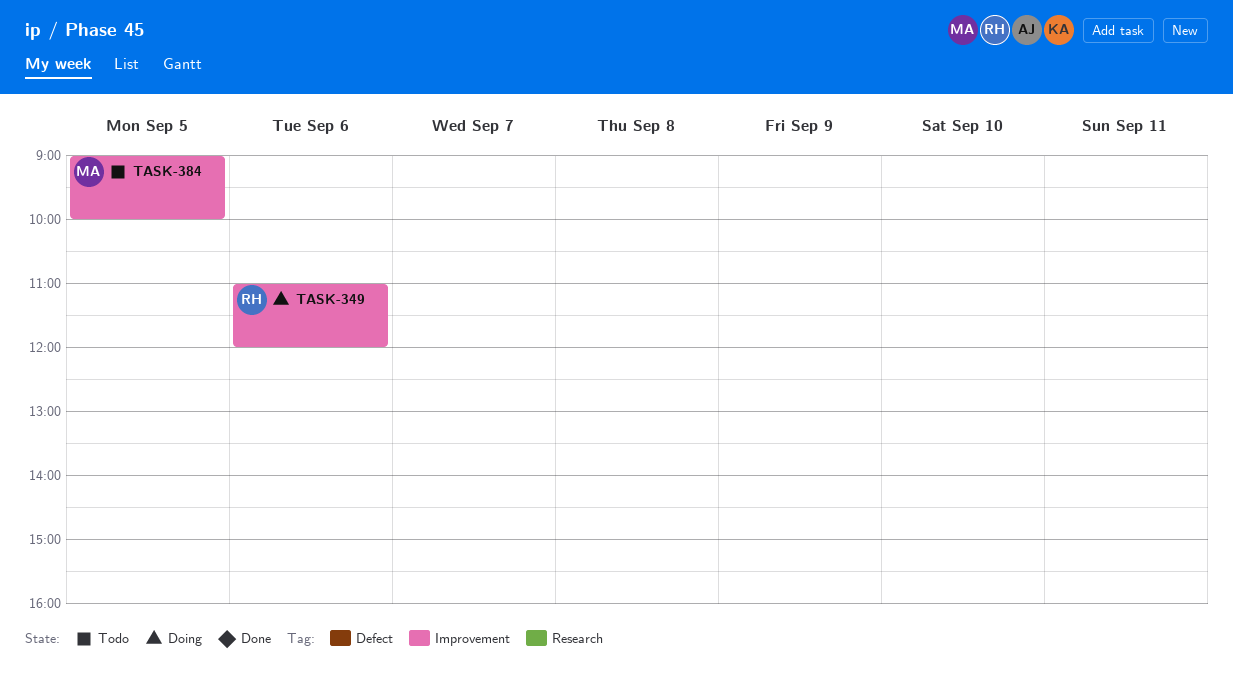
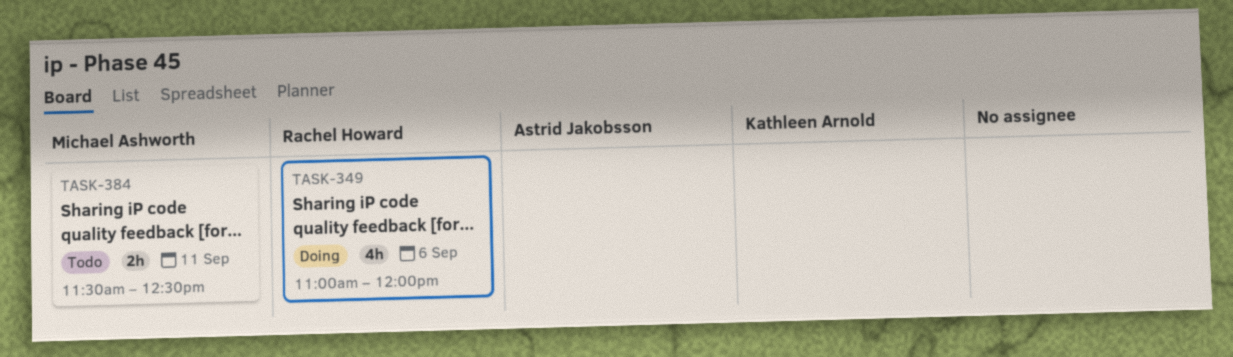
TASK-384, day: Sep 5 -> Sep 11
TASK-384, begins: 09:00 -> 11:30
TASK-384, ends: 10:00 -> 12:30

